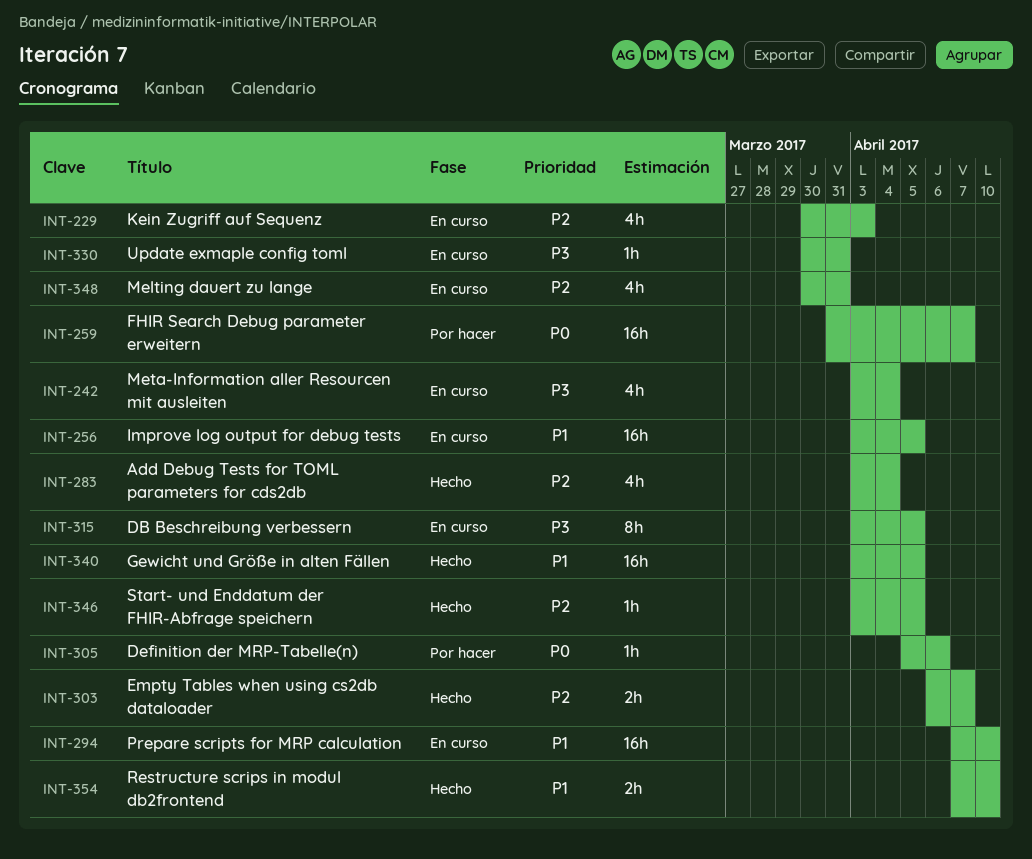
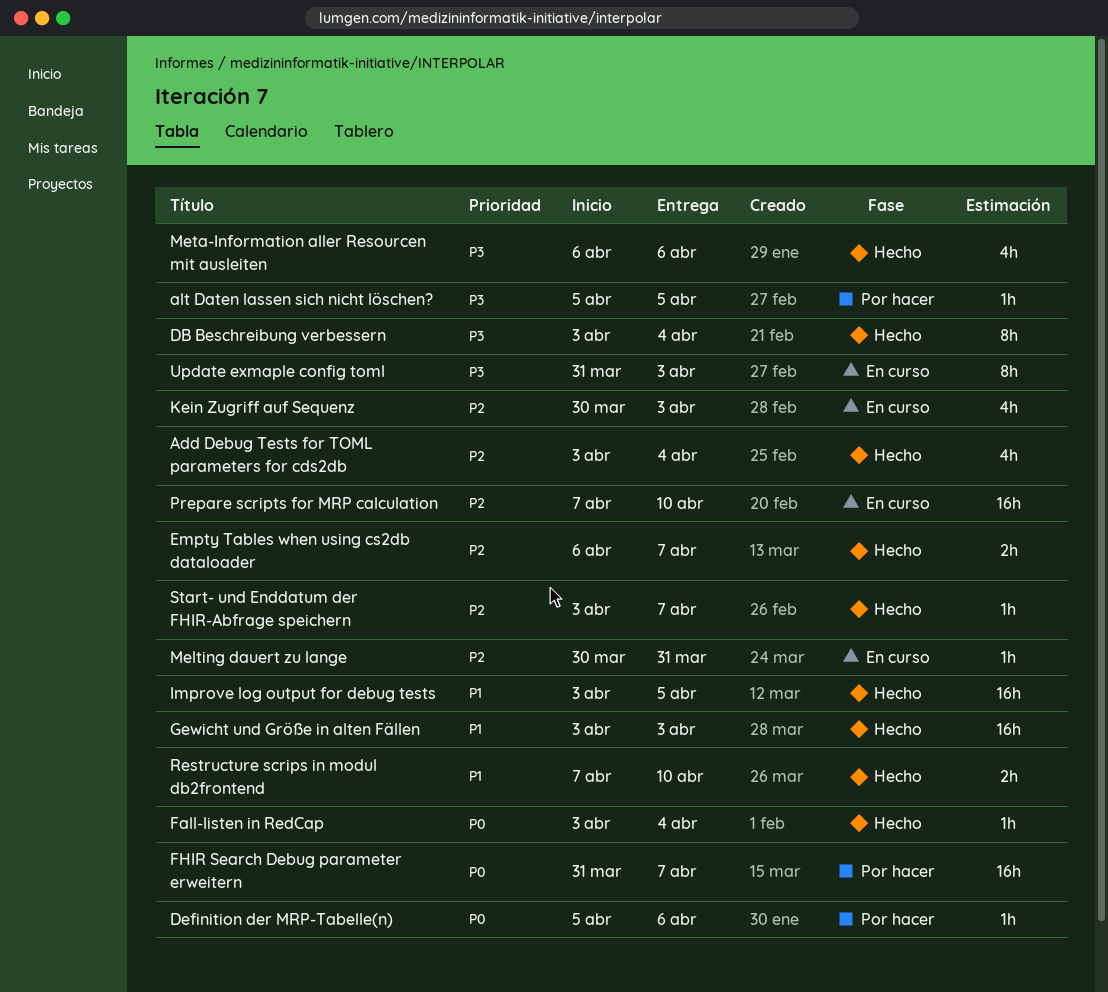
alt Daten lassen sich nicht löschen?: none -> present
DB Beschreibung verbessern, status: En curso -> Hecho
DB Beschreibung verbessern, due: Apr 5 -> Apr 4
Fall-listen in RedCap: none -> present
Gewicht und Größe in alten Fällen, due: Apr 5 -> Apr 3
Improve log output for debug tests, status: En curso -> Hecho
Melting dauert zu lange, estimate: 4h -> 1h
Meta-Information aller Resourcen mit ausleiten, status: En curso -> Hecho
Meta-Information aller Resourcen mit ausleiten, start: Apr 3 -> Apr 6
Meta-Information aller Resourcen mit ausleiten, due: Apr 4 -> Apr 6
Prepare scripts for MRP calculation, priority: P1 -> P2
Start- und Enddatum der FHIR-Abfrage speichern, due: Apr 5 -> Apr 7
Update exmaple config toml, estimate: 1h -> 8h
Update exmaple config toml, start: Mar 30 -> Mar 31
Update exmaple config toml, due: Mar 31 -> Apr 3

